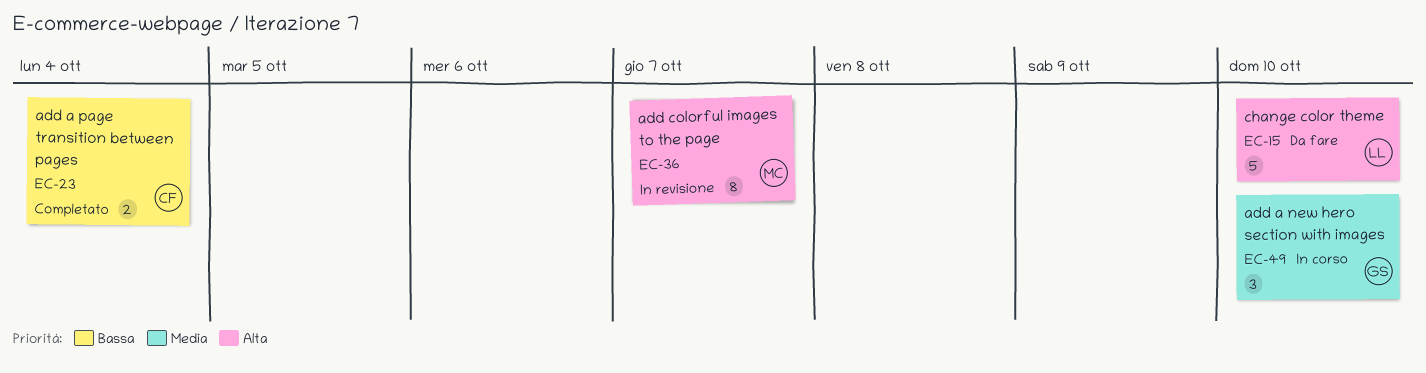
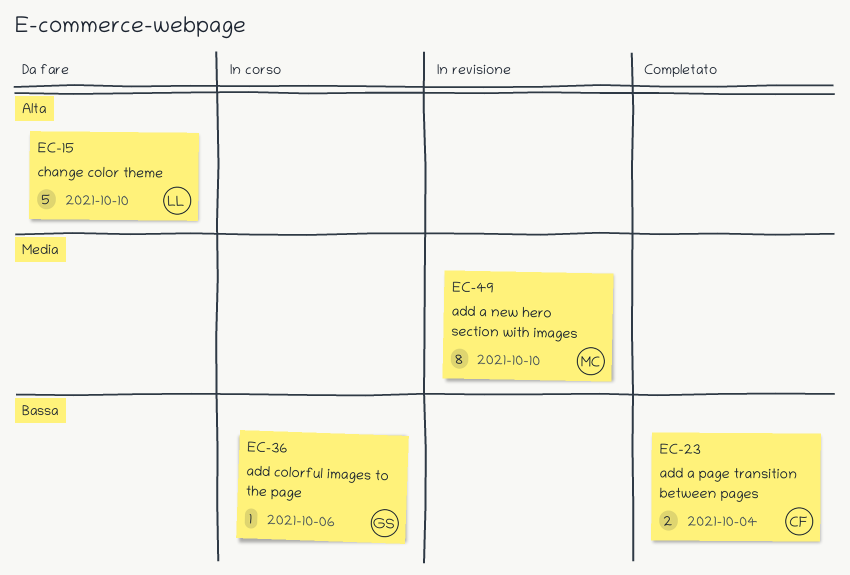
EC-36, status: In revisione -> In corso
EC-36, owner: MC -> GS
EC-36, priority: Alta -> Bassa
EC-36, estimate: 8 -> 1
EC-36, due: Oct 7 -> Oct 6
EC-49, status: In corso -> In revisione
EC-49, owner: GS -> MC
EC-49, estimate: 3 -> 8

